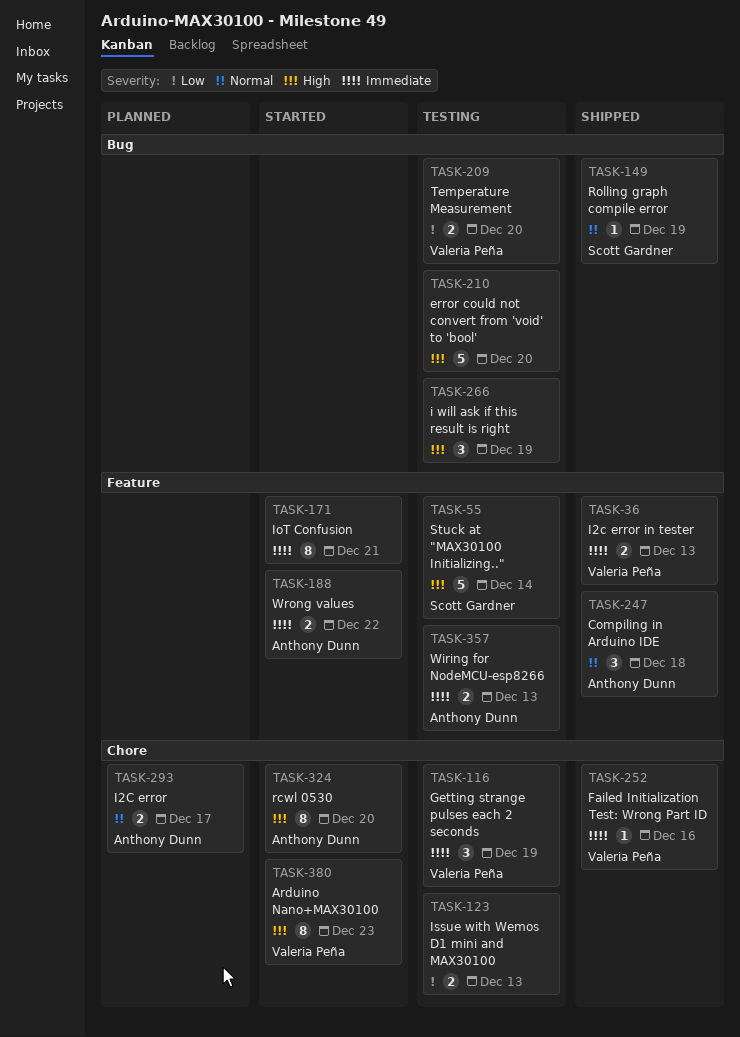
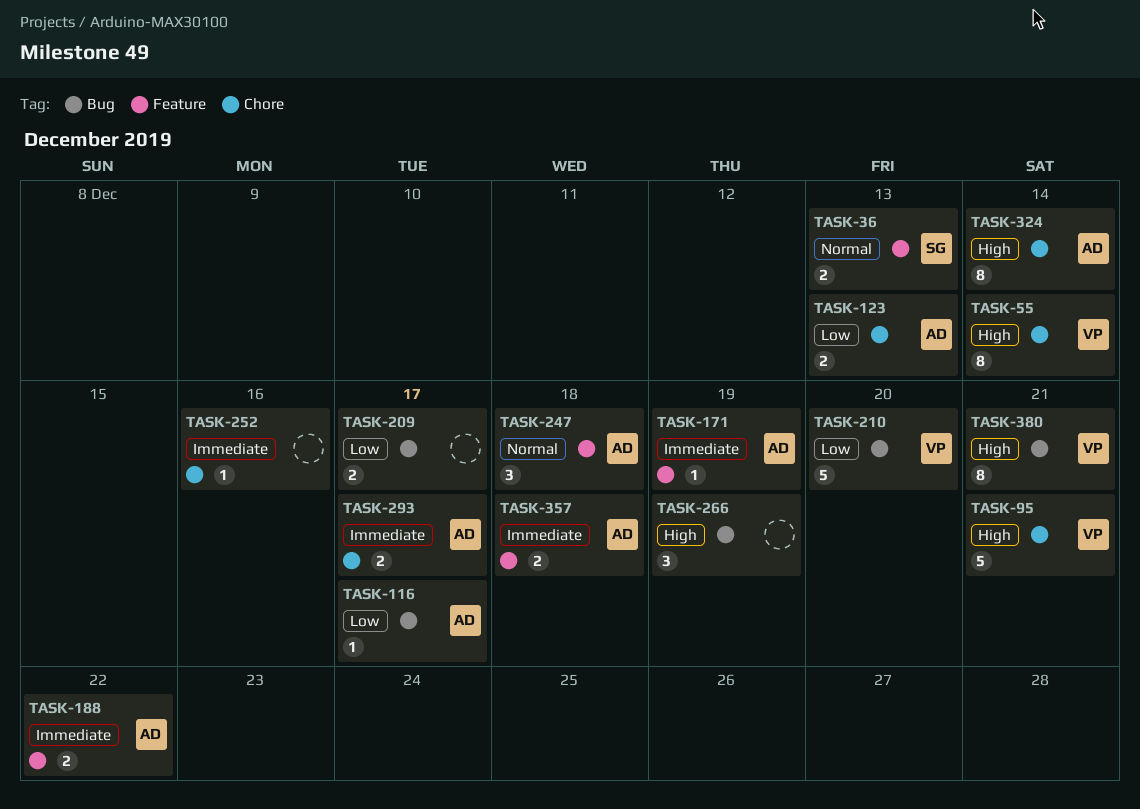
TASK-36, owner: Valeria Peña -> Scott Gardner
TASK-36, priority: Immediate -> Normal
TASK-55, owner: Scott Gardner -> Valeria Peña
TASK-55, label: Feature -> Chore
TASK-55, estimate: 5 -> 8
TASK-95: none -> present
TASK-116, owner: Valeria Peña -> Anthony Dunn
TASK-116, priority: Immediate -> Low
TASK-116, label: Chore -> Bug
TASK-116, estimate: 3 -> 1
TASK-116, due: Dec 19 -> Dec 17
TASK-123, owner: none -> Anthony Dunn
TASK-149: present -> none
TASK-171, owner: none -> Anthony Dunn
TASK-171, estimate: 8 -> 1
TASK-171, due: Dec 21 -> Dec 19
TASK-209, owner: Valeria Peña -> none
TASK-209, due: Dec 20 -> Dec 17
TASK-210, owner: none -> Valeria Peña
TASK-210, priority: High -> Low
TASK-252, owner: Valeria Peña -> none
TASK-293, priority: Normal -> Immediate
TASK-324, due: Dec 20 -> Dec 14
TASK-357, due: Dec 13 -> Dec 18
TASK-380, label: Chore -> Bug
TASK-380, due: Dec 23 -> Dec 21

